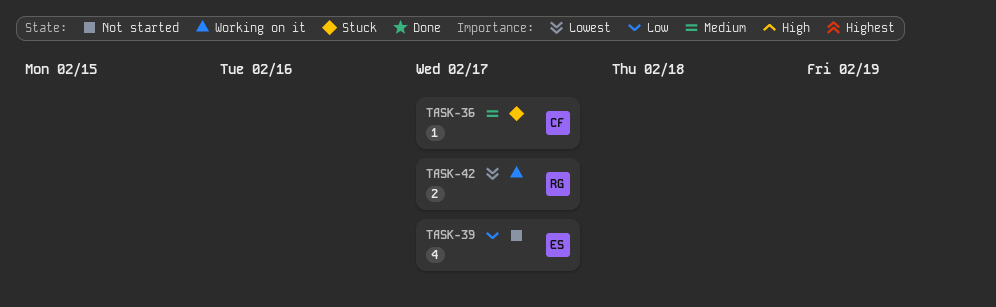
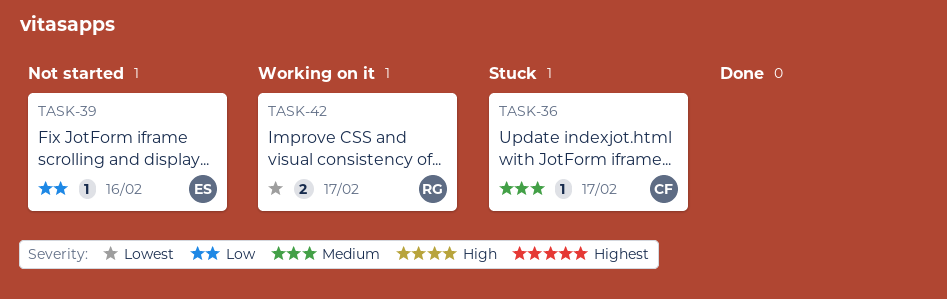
TASK-39, estimate: 4 -> 1
TASK-39, due: Feb 17 -> Feb 16

